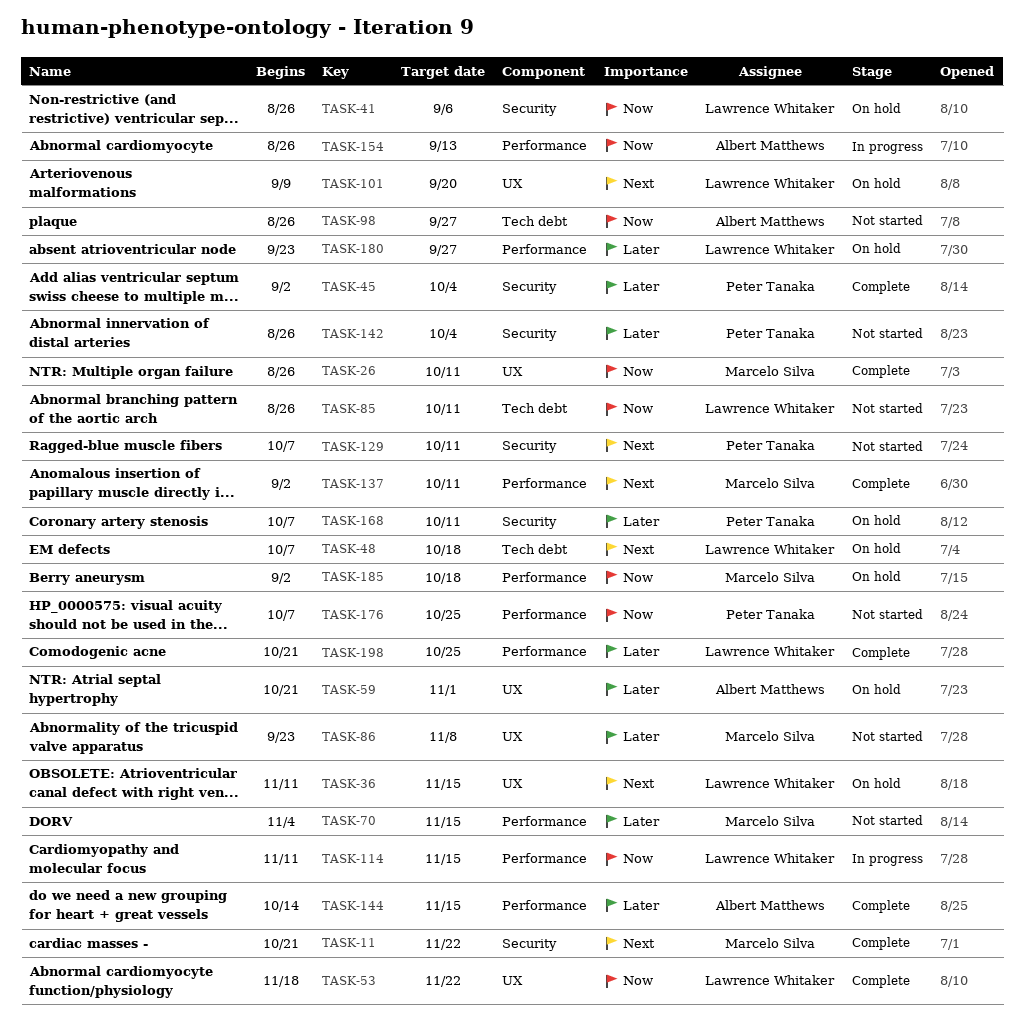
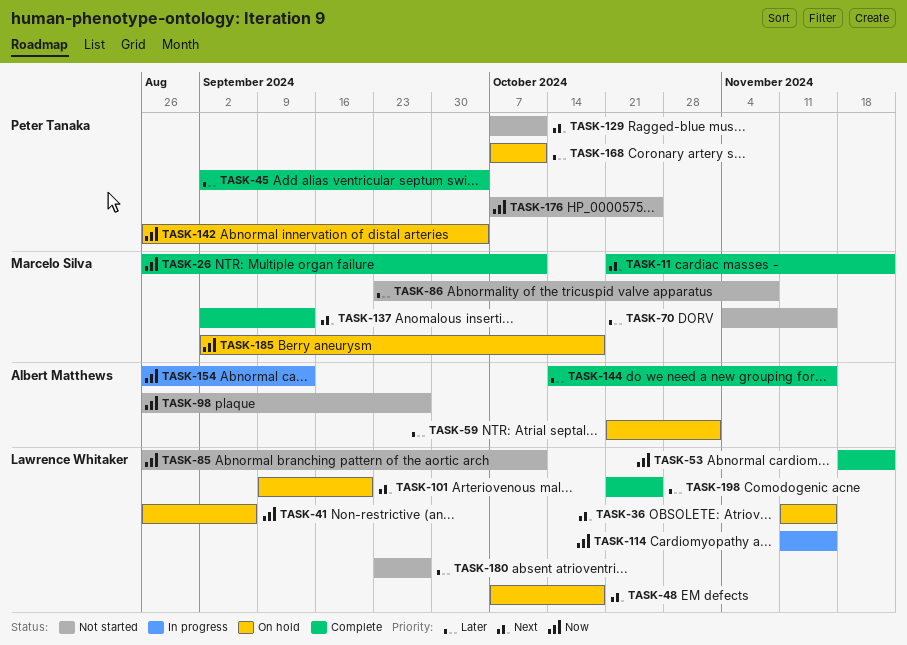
TASK-137, due: Oct 11 -> Sep 13
TASK-142, status: Not started -> On hold
TASK-142, priority: Later -> Now
TASK-180, status: On hold -> Not started

